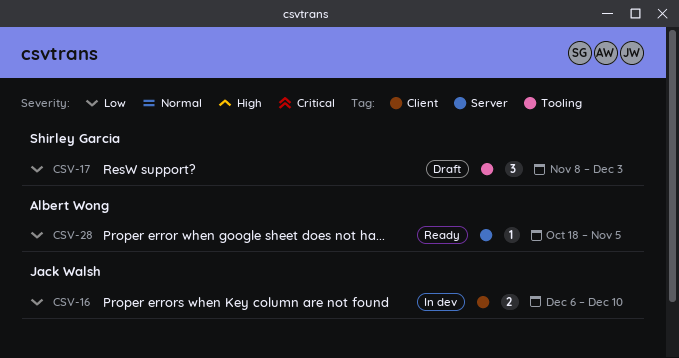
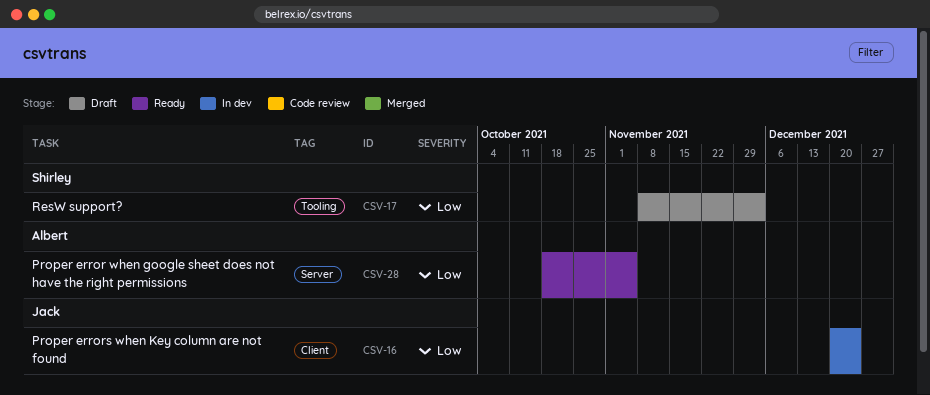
CSV-16, start: Dec 6 -> Dec 20
CSV-16, due: Dec 10 -> Dec 24

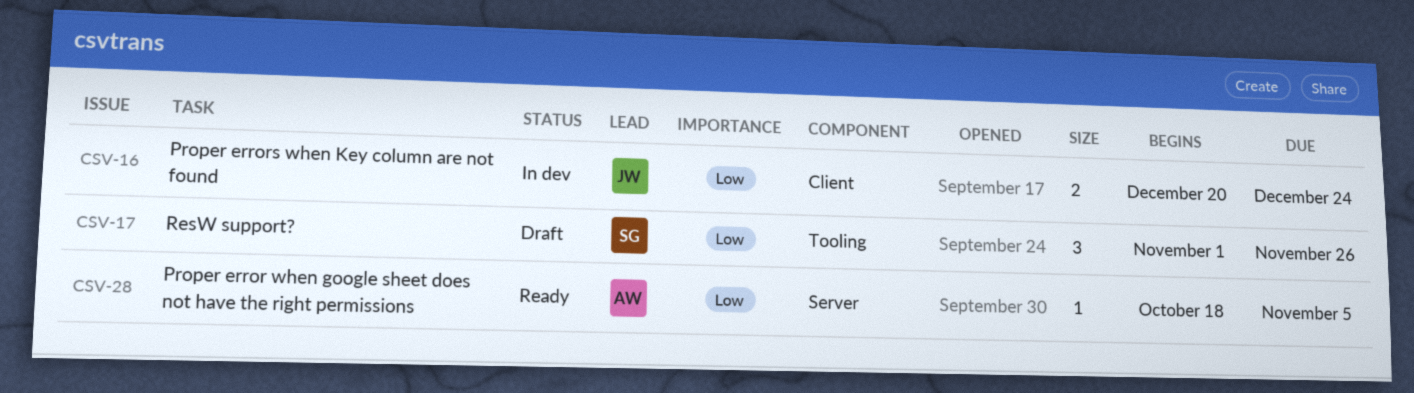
CSV-17, start: Nov 8 -> Nov 1
CSV-17, due: Dec 3 -> Nov 26

